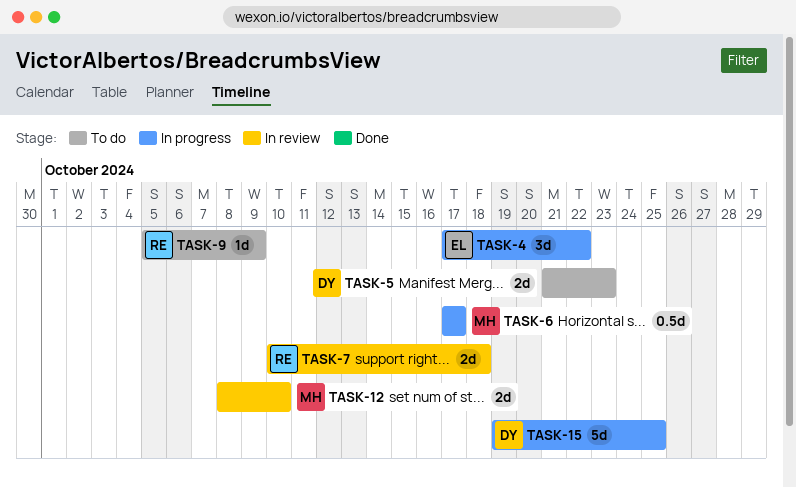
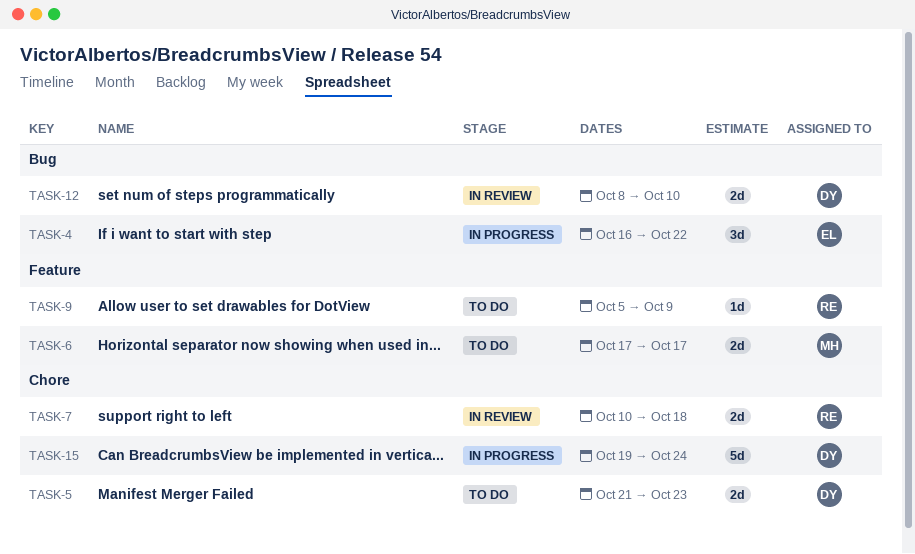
TASK-4, start: Oct 17 -> Oct 16
TASK-6, status: In progress -> To do
TASK-6, estimate: 0.5d -> 2d
TASK-12, owner: MH -> DY
TASK-15, due: Oct 25 -> Oct 24

